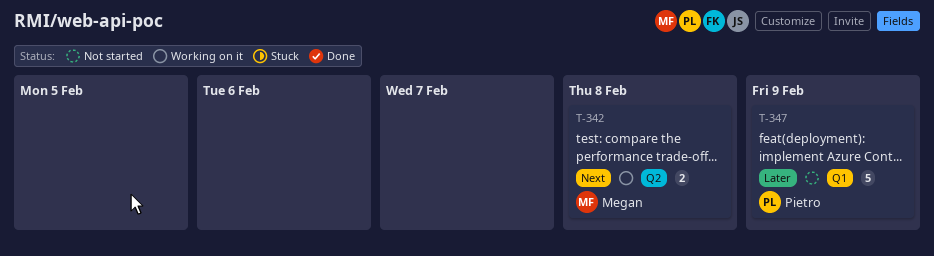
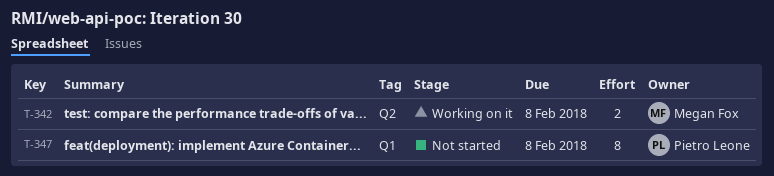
T-347, estimate: 5 -> 8
T-347, due: Feb 9 -> Feb 8

